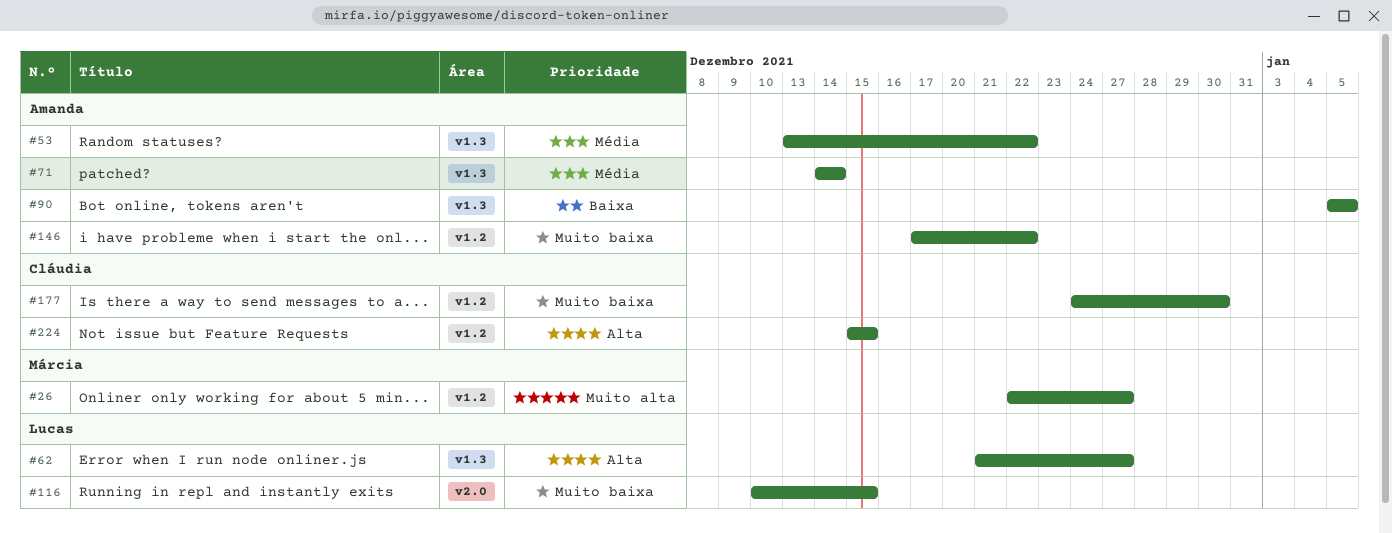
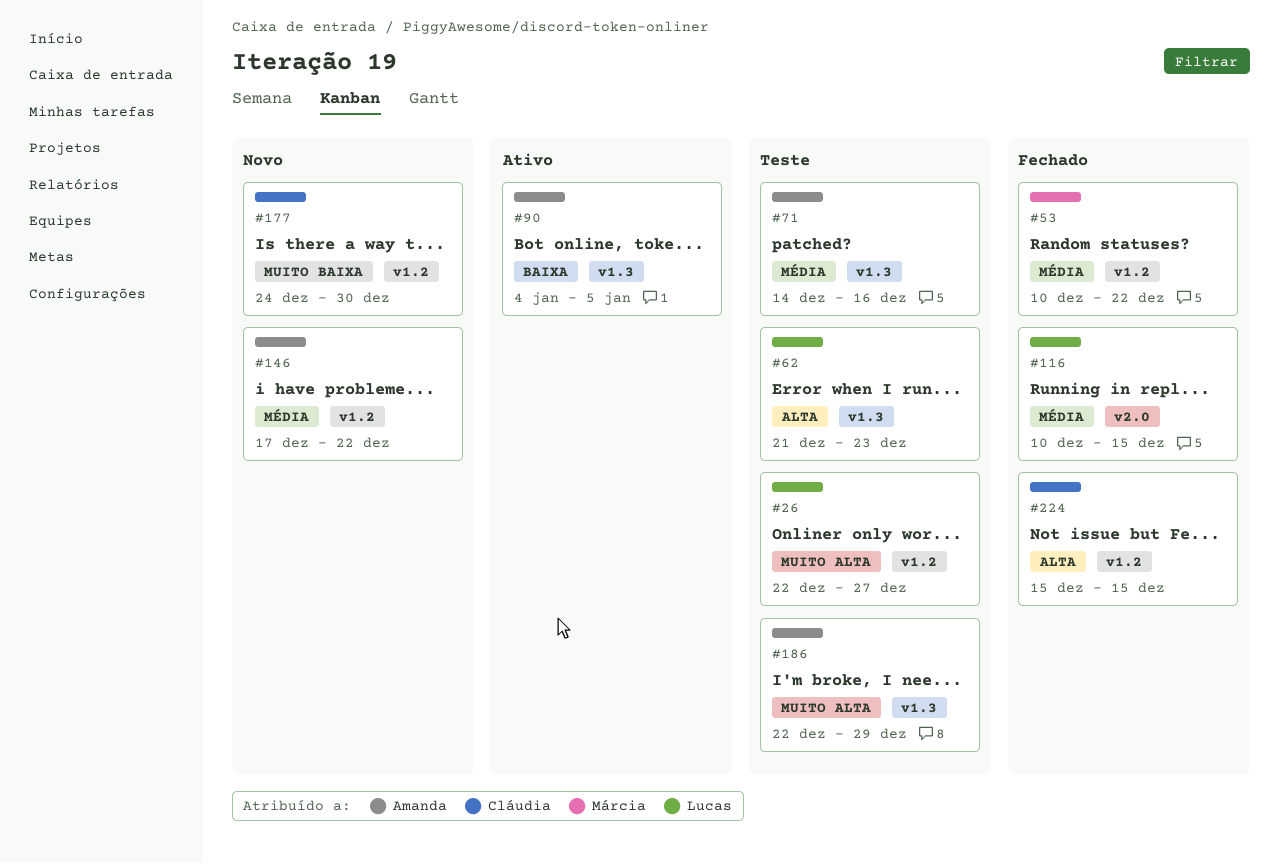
#26, owner: Márcia -> Lucas
#53, owner: Amanda -> Márcia
#53, label: v1.3 -> v1.2
#53, start: Dec 13 -> Dec 10
#62, due: Dec 27 -> Dec 23
#71, due: Dec 14 -> Dec 16
#90, start: Jan 5 -> Jan 4
#116, priority: Muito baixa -> Média
#146, priority: Muito baixa -> Média
#186: none -> present

